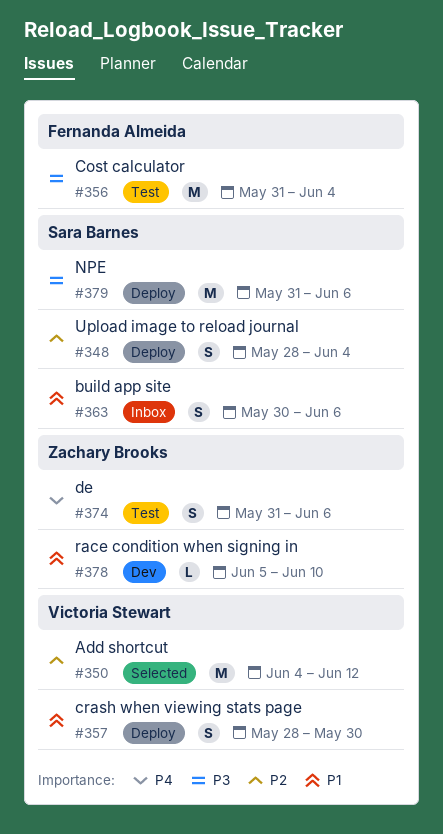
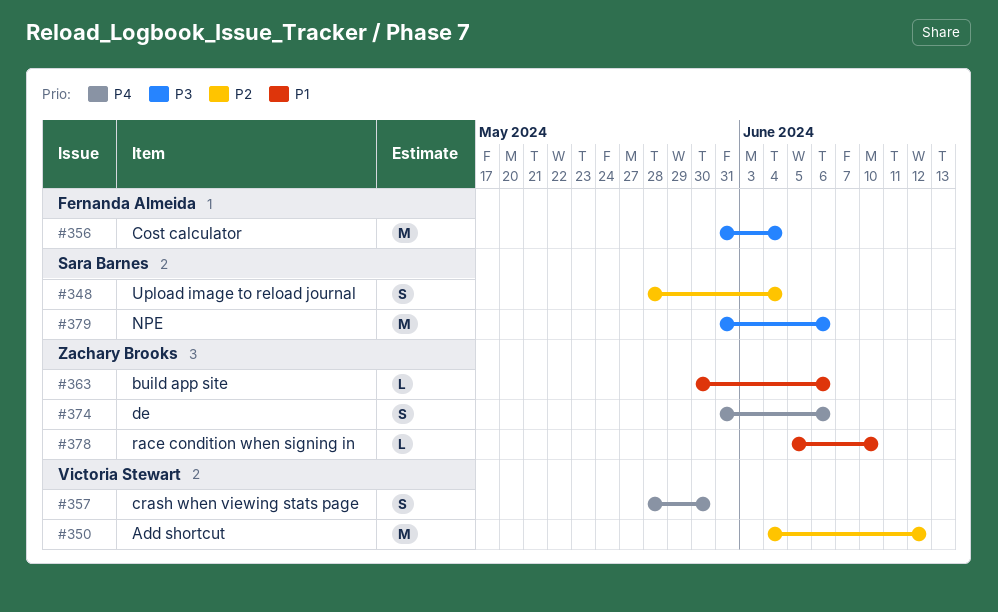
#357, priority: P1 -> P4
#363, owner: Sara Barnes -> Zachary Brooks
#363, estimate: S -> L

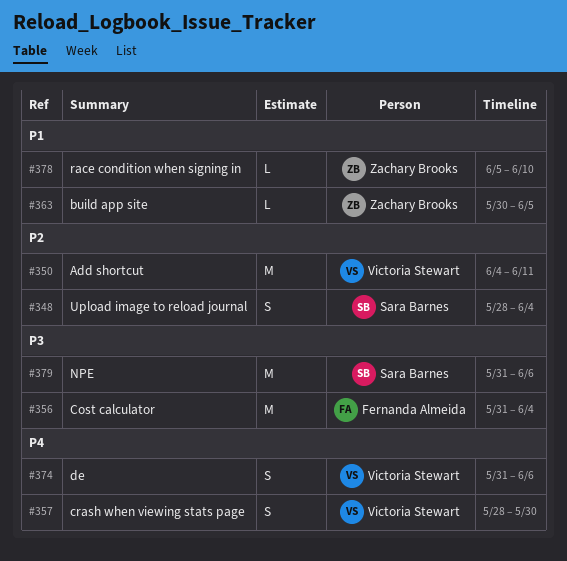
#350, due: Jun 12 -> Jun 11
#363, due: Jun 6 -> Jun 5
#374, owner: Zachary Brooks -> Victoria Stewart

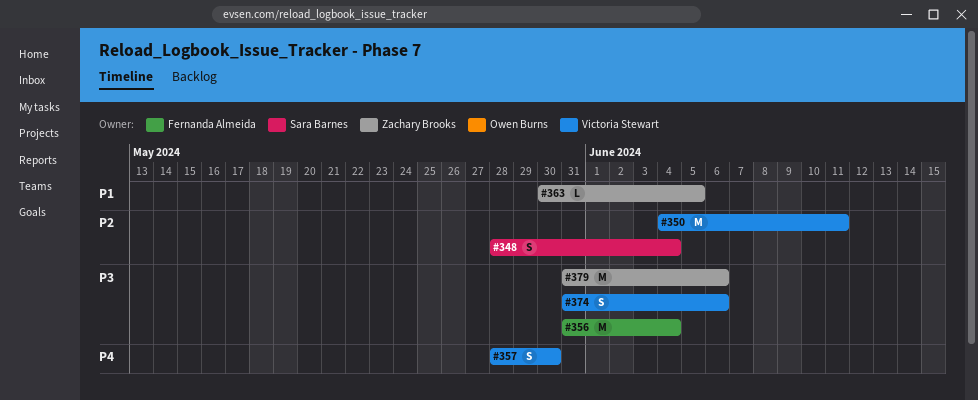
#374, priority: P4 -> P3
#378: present -> none
#379, owner: Sara Barnes -> Zachary Brooks

